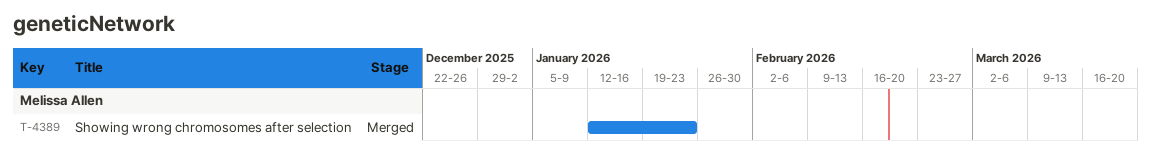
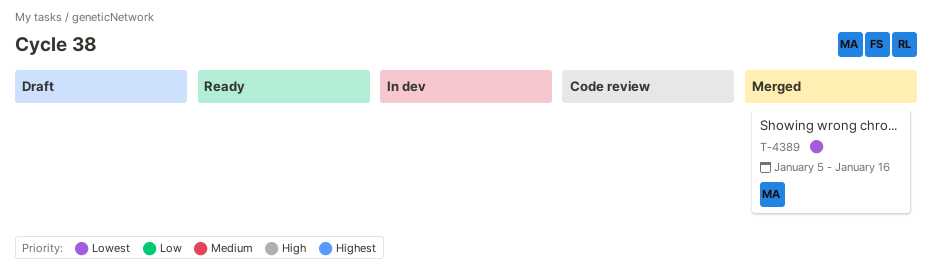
T-4389, start: Jan 12 -> Jan 5
T-4389, due: Jan 23 -> Jan 16

